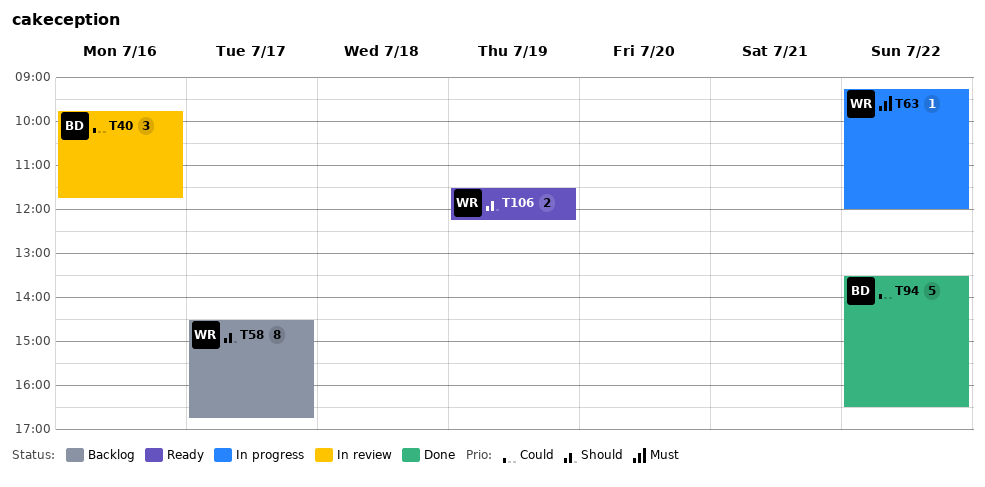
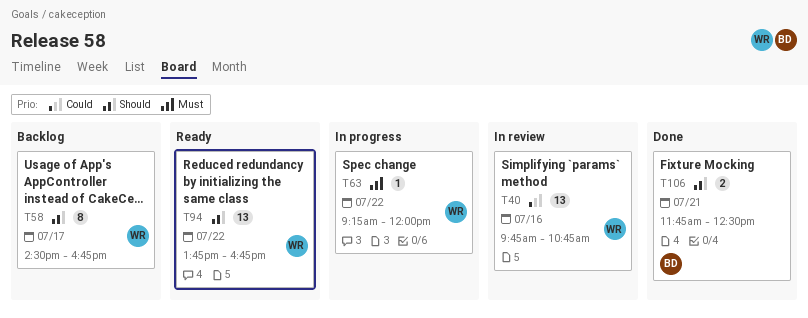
T40, owner: BD -> WR
T40, estimate: 3 -> 13
T40, ends: 11:45 -> 10:45
T94, status: Done -> Ready
T94, owner: BD -> WR
T94, priority: Could -> Should
T94, estimate: 5 -> 13
T94, begins: 13:30 -> 13:45
T94, ends: 16:30 -> 16:45
T106, status: Ready -> Done
T106, owner: WR -> BD
T106, day: Jul 19 -> Jul 21
T106, begins: 11:30 -> 11:45
T106, ends: 12:15 -> 12:30

